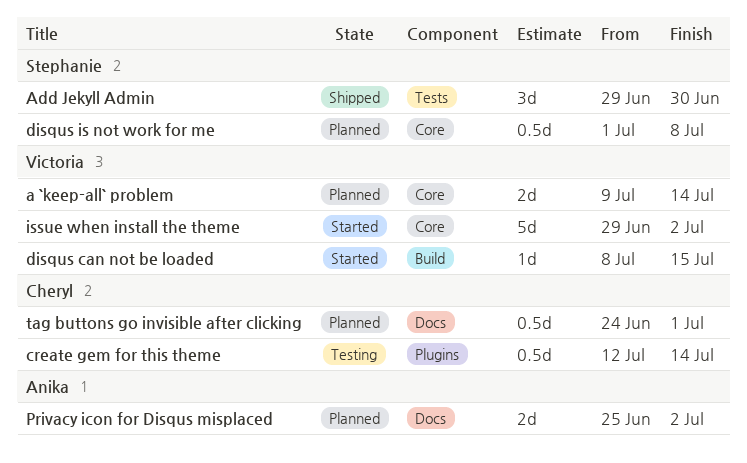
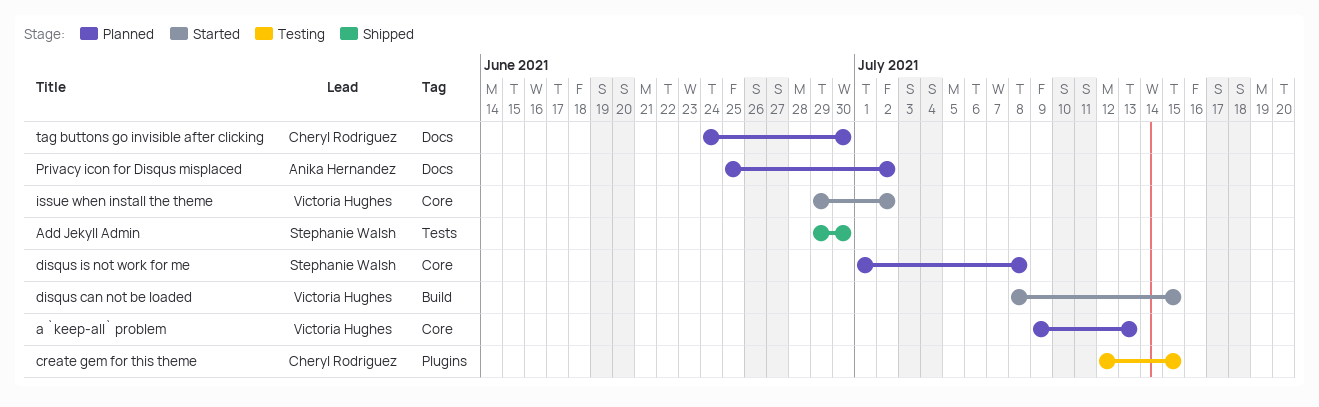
a `keep-all` problem, due: Jul 14 -> Jul 13
create gem for this theme, due: Jul 14 -> Jul 15
tag buttons go invisible after clicking, due: Jul 1 -> Jun 30

